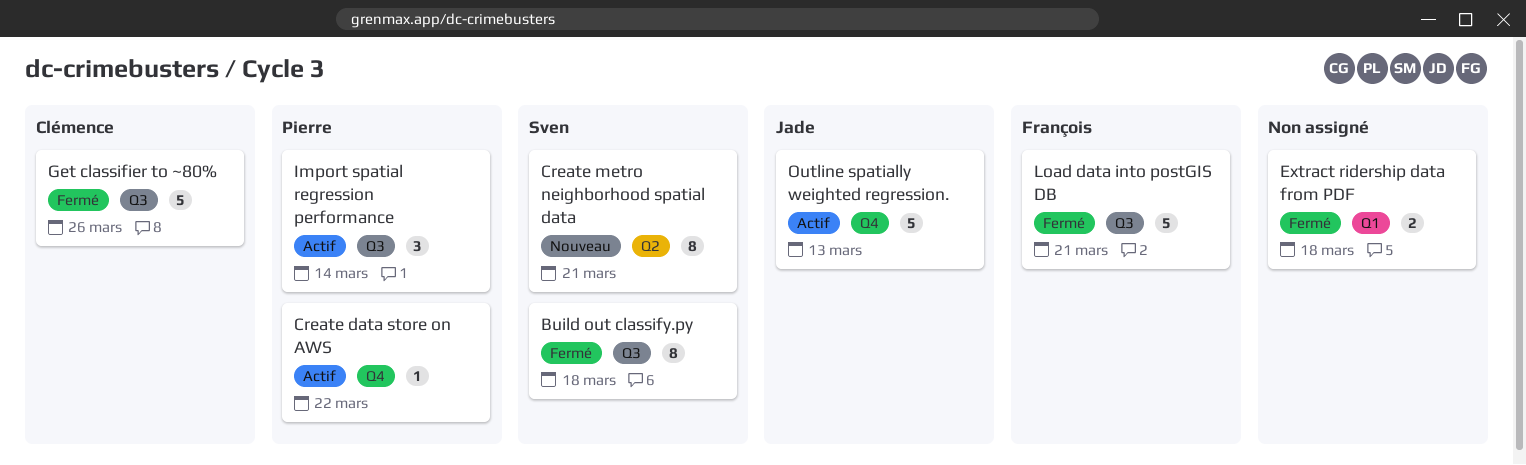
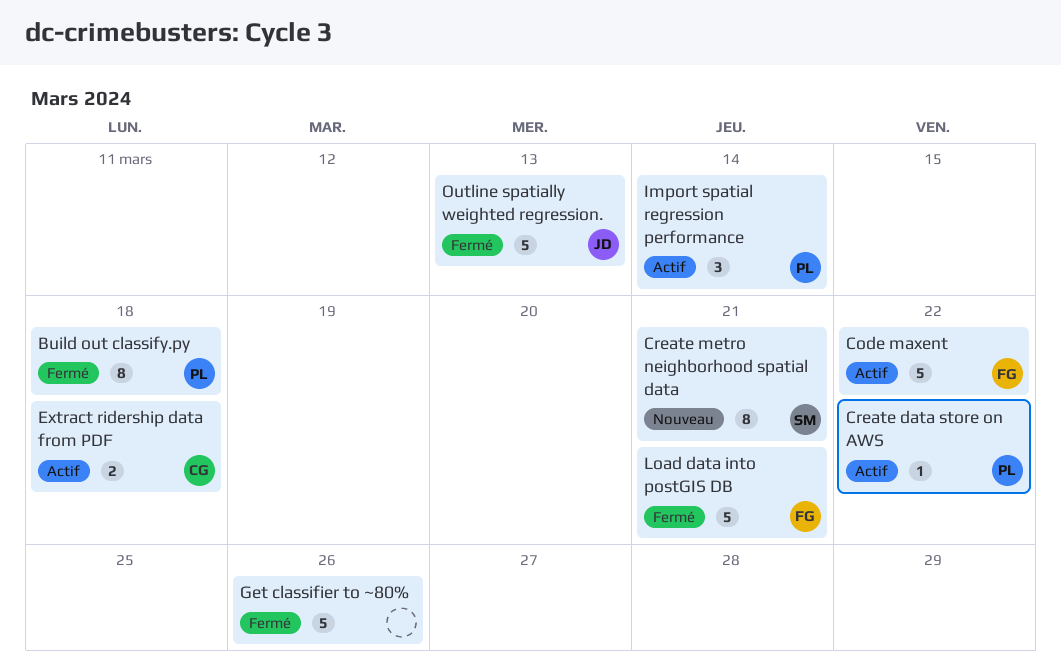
Build out classify.py, owner: Sven -> Pierre
Code maxent: none -> present
Extract ridership data from PDF, status: Fermé -> Actif
Extract ridership data from PDF, owner: none -> Clémence
Get classifier to ~80%, owner: Clémence -> none
Outline spatially weighted regression., status: Actif -> Fermé

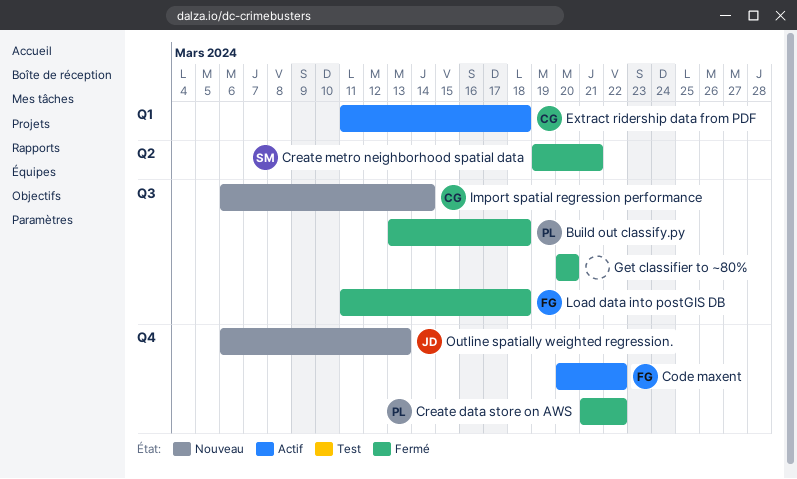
Create data store on AWS, status: Actif -> Fermé
Create metro neighborhood spatial data, status: Nouveau -> Fermé
Get classifier to ~80%, due: Mar 26 -> Mar 20
Import spatial regression performance, status: Actif -> Nouveau
Import spatial regression performance, owner: PL -> CG
Load data into postGIS DB, due: Mar 21 -> Mar 18
Outline spatially weighted regression., status: Fermé -> Nouveau

